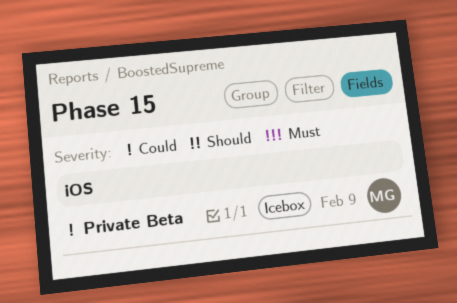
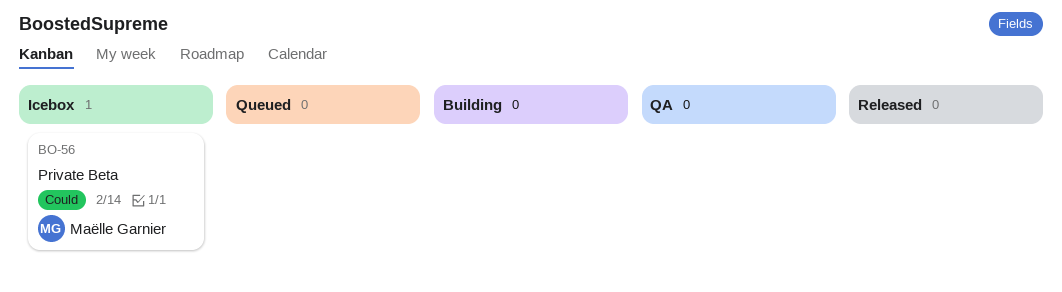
Private Beta, due: Feb 9 -> Feb 14

